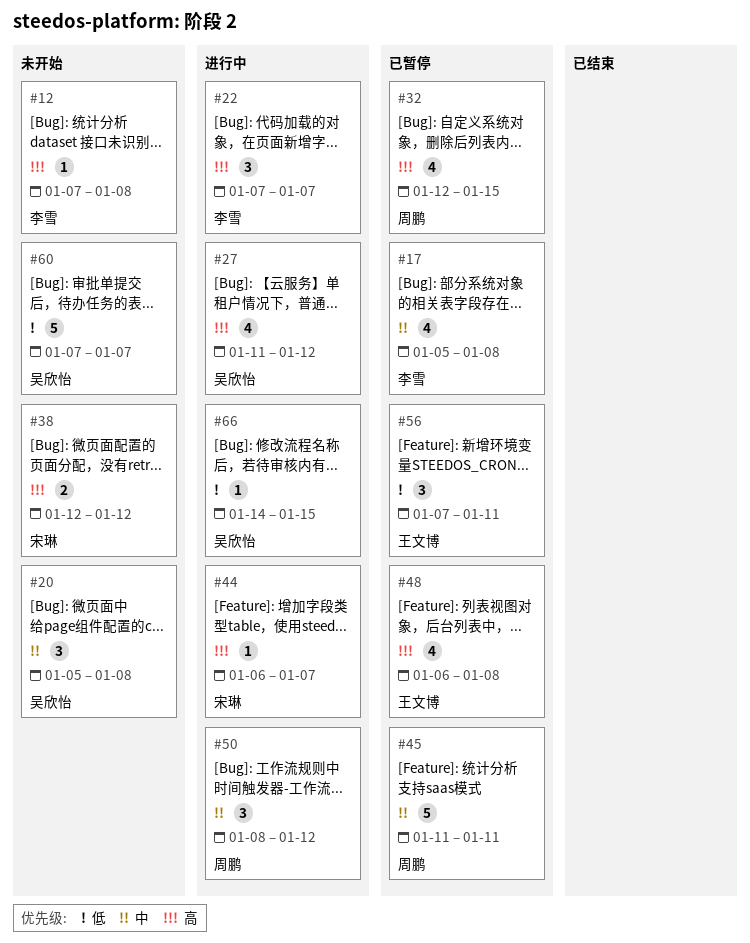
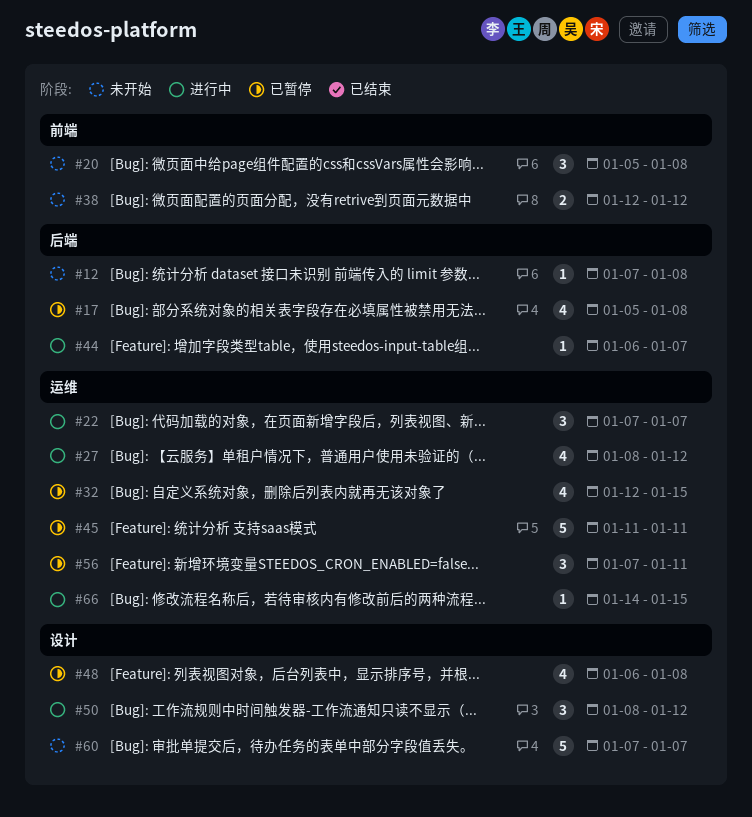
#27, start: Jan 11 -> Jan 8

